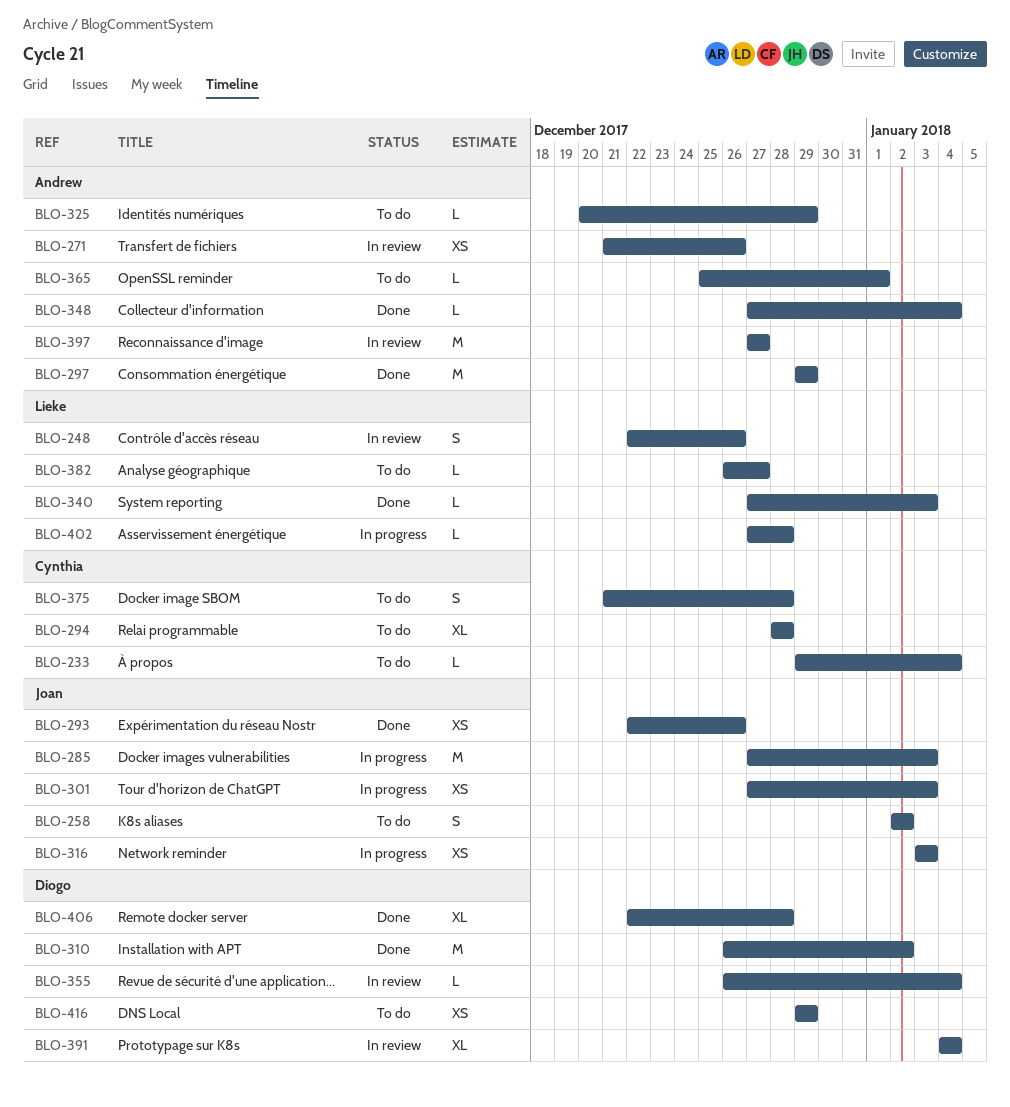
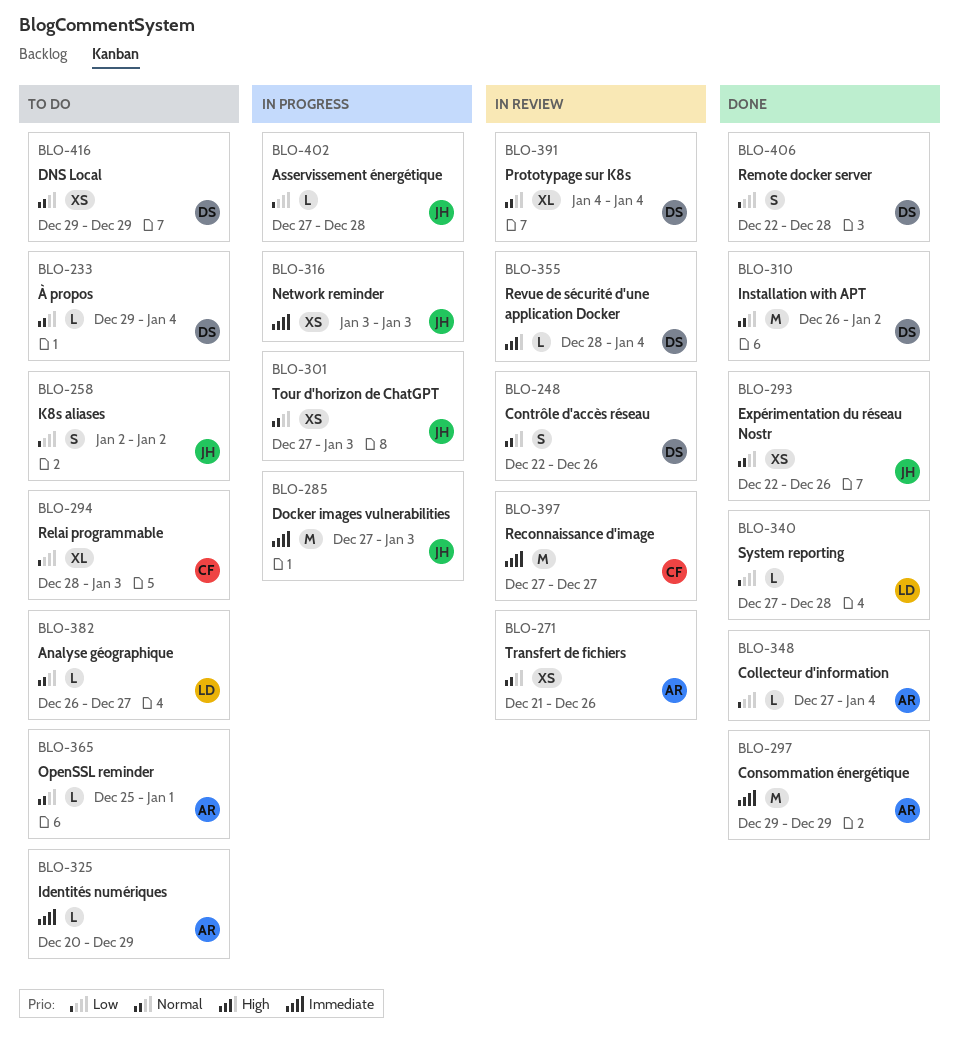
BLO-233, owner: Cynthia -> Diogo
BLO-248, owner: Lieke -> Diogo
BLO-294, due: Dec 28 -> Jan 3
BLO-340, due: Jan 3 -> Dec 28
BLO-355, start: Dec 26 -> Dec 28
BLO-375: present -> none
BLO-397, owner: Andrew -> Cynthia
BLO-402, owner: Lieke -> Joan
BLO-406, estimate: XL -> S

